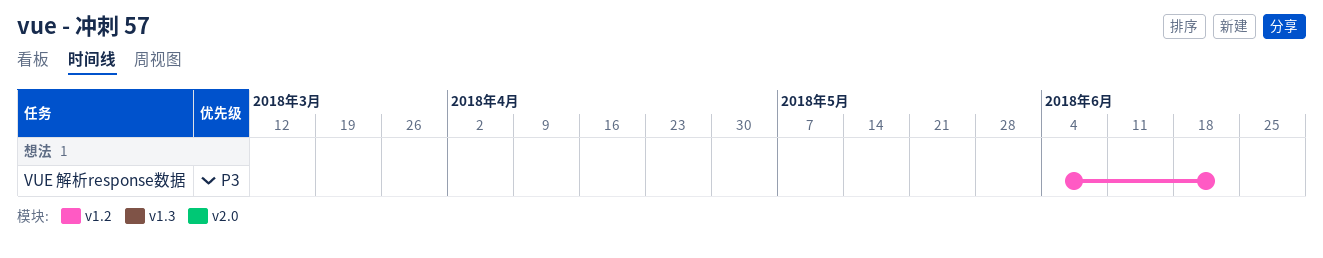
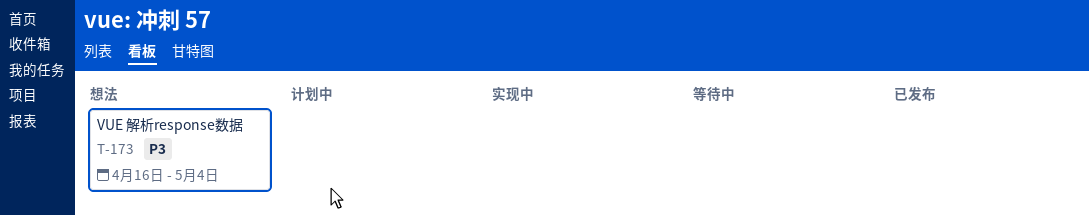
VUE 解析response数据, start: Jun 4 -> Apr 16
VUE 解析response数据, due: Jun 22 -> May 4

